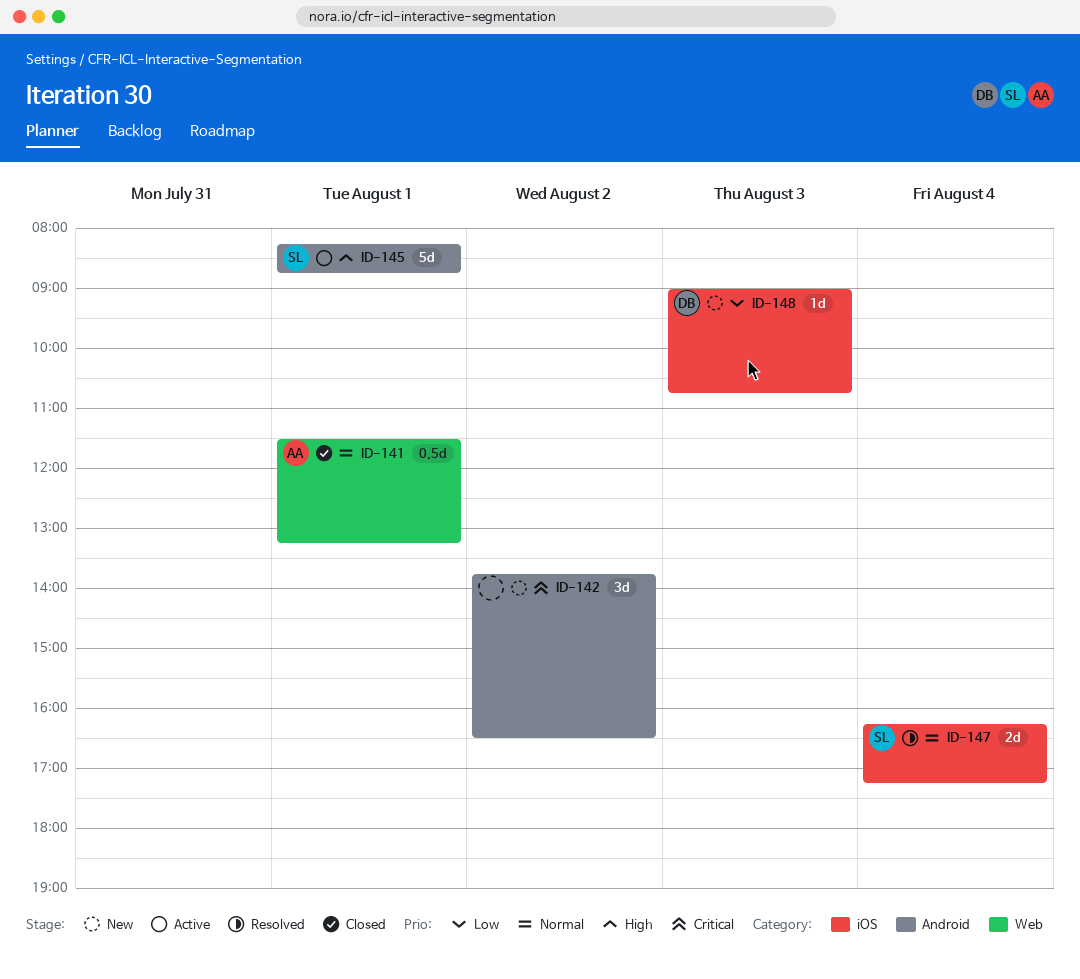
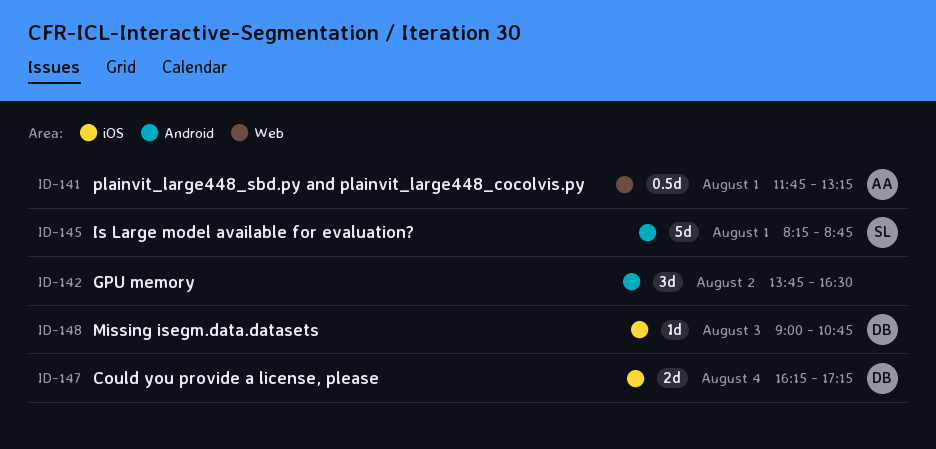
ID-141, begins: 11:30 -> 11:45
ID-147, owner: SL -> DB

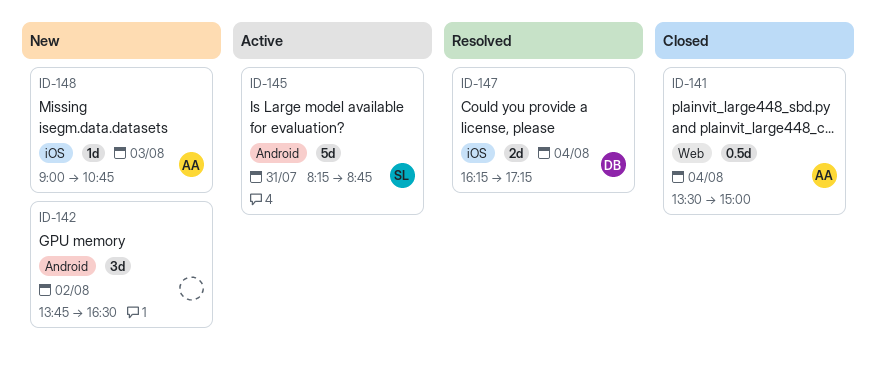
ID-141, day: Aug 1 -> Aug 4
ID-141, begins: 11:45 -> 13:30
ID-141, ends: 13:15 -> 15:00
ID-145, day: Aug 1 -> Jul 31
ID-148, owner: DB -> AA

